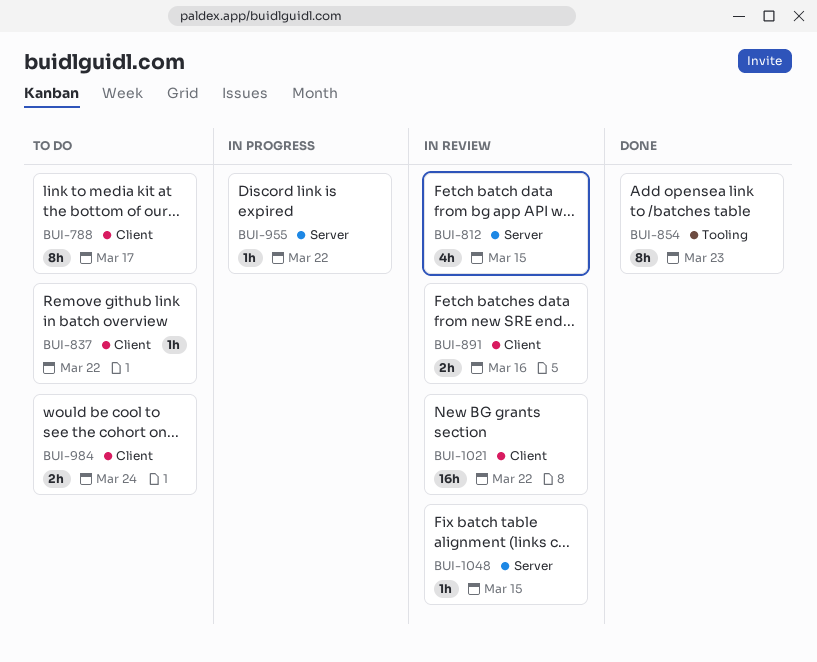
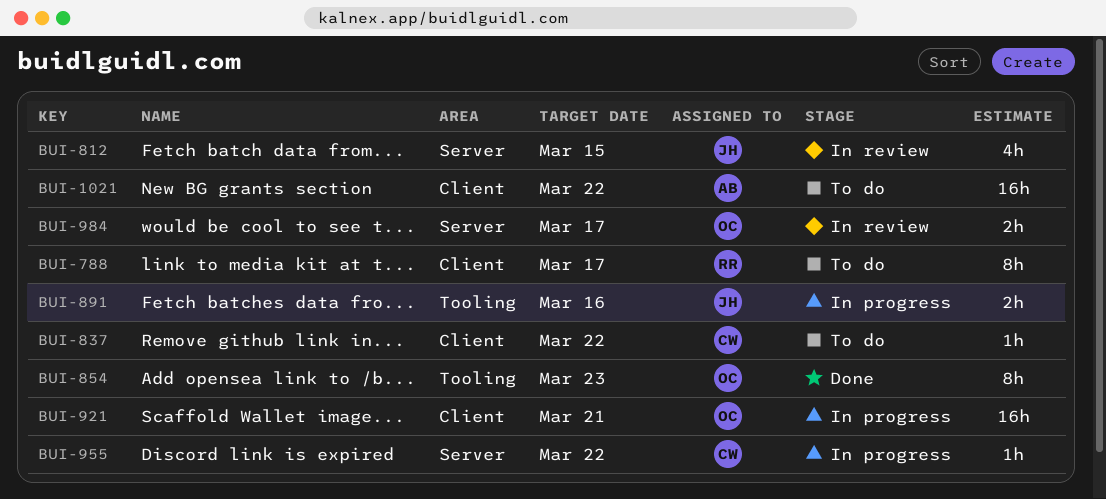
BUI-891, status: In review -> In progress
BUI-891, label: Client -> Tooling
BUI-921: none -> present
BUI-984, status: To do -> In review
BUI-984, label: Client -> Server
BUI-984, due: Mar 24 -> Mar 17
BUI-1021, status: In review -> To do
BUI-1048: present -> none

